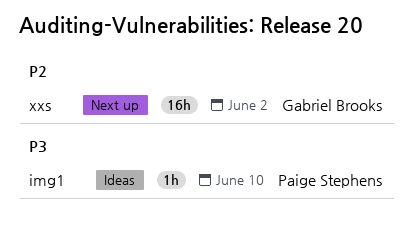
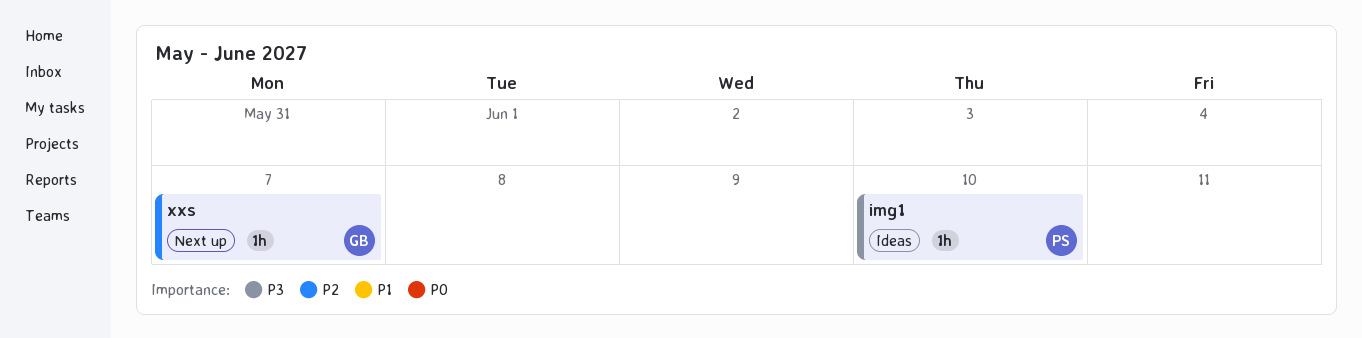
xxs, estimate: 16h -> 1h
xxs, due: Jun 2 -> Jun 7

